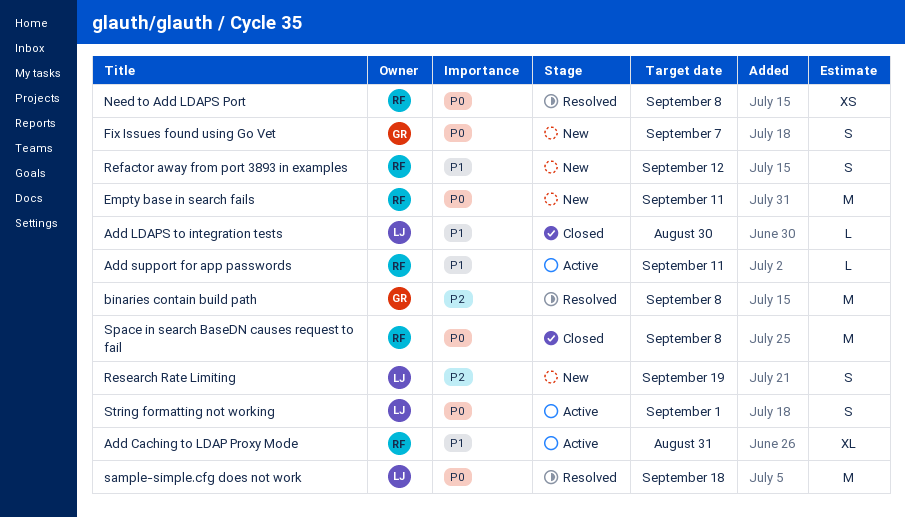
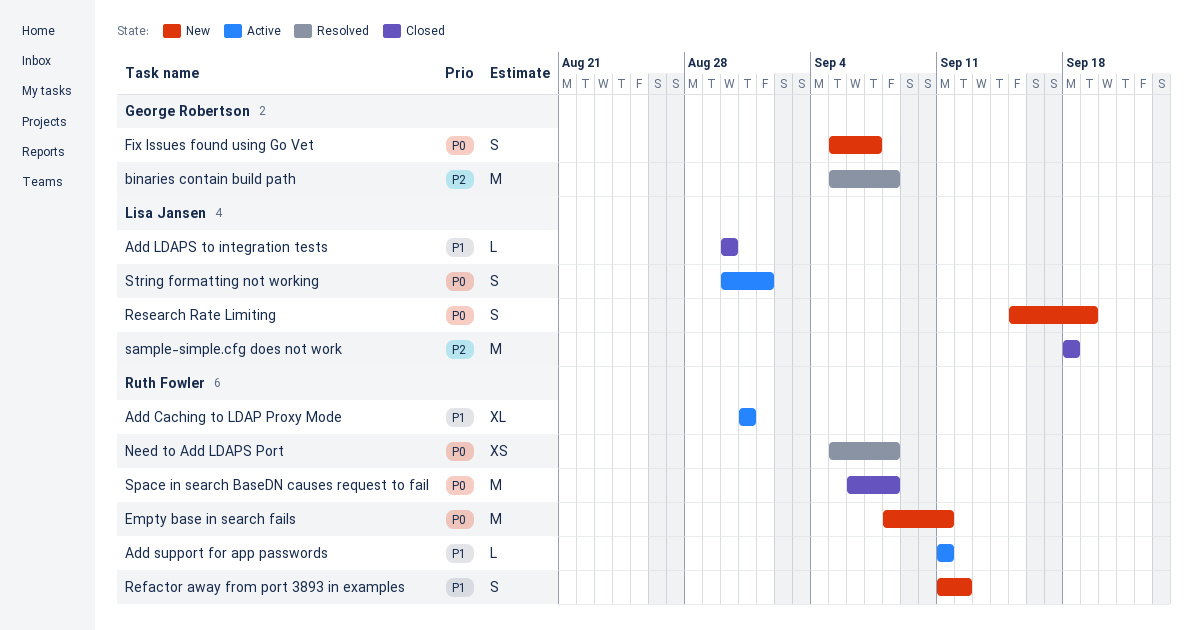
Research Rate Limiting, priority: P2 -> P0
sample-simple.cfg does not work, status: Resolved -> Closed
sample-simple.cfg does not work, priority: P0 -> P2

